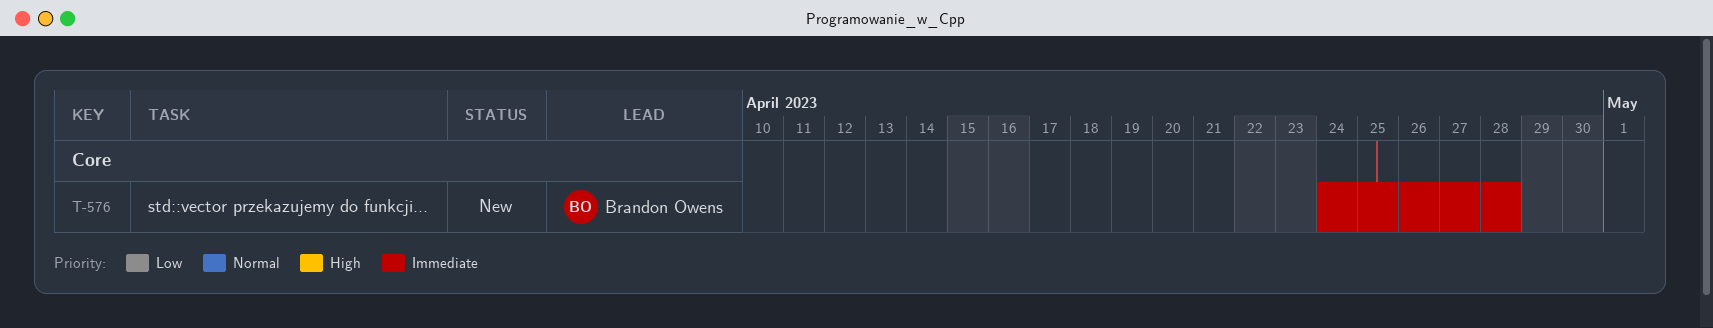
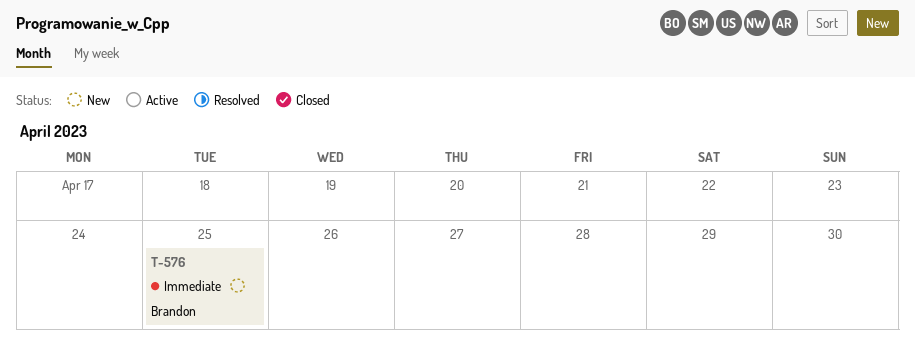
T-576, due: Apr 28 -> Apr 25

